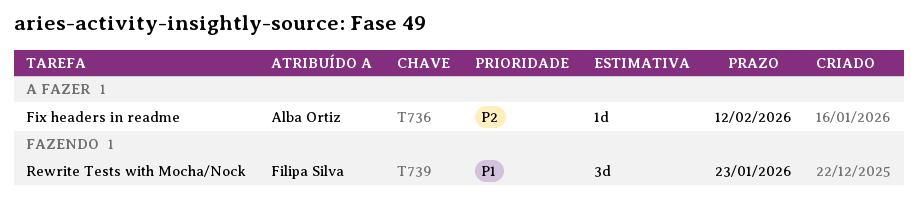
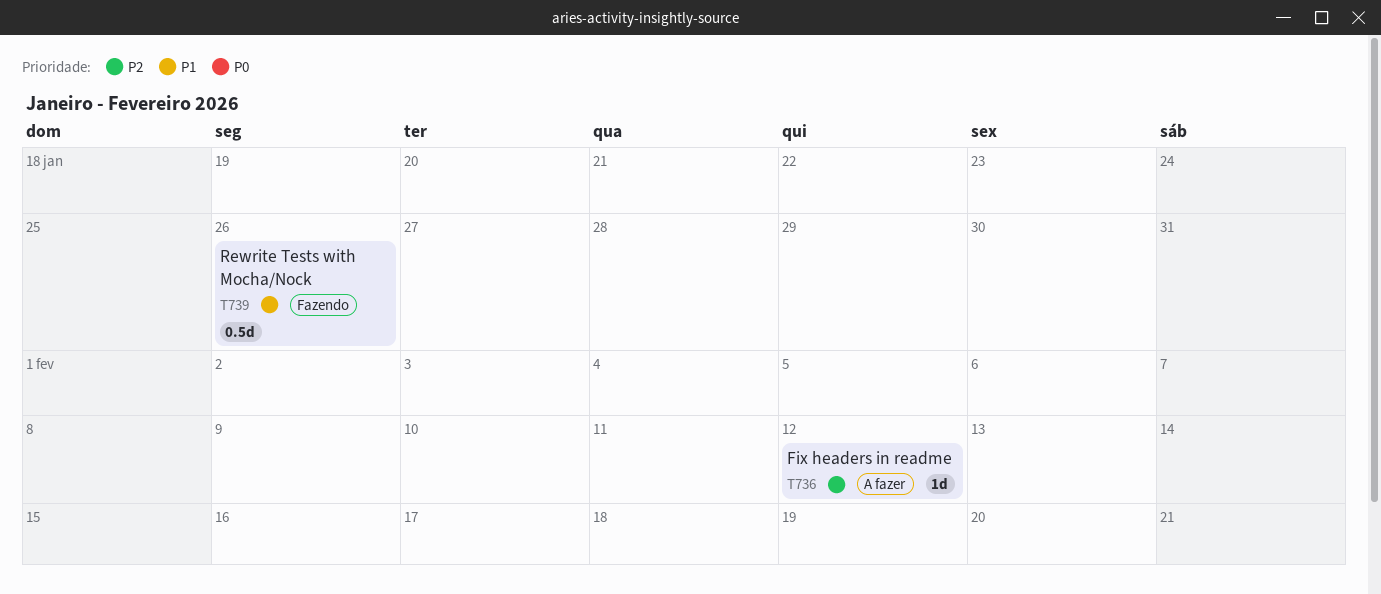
T739, estimate: 3d -> 0.5d
T739, due: Jan 23 -> Jan 26

